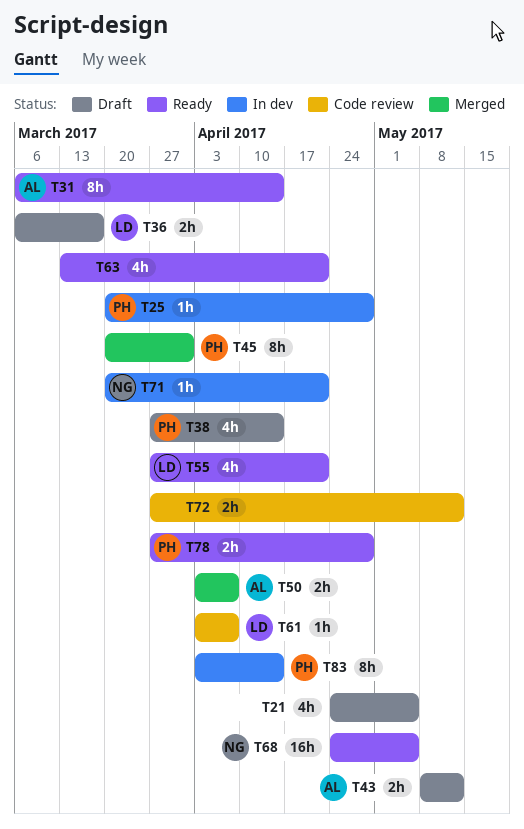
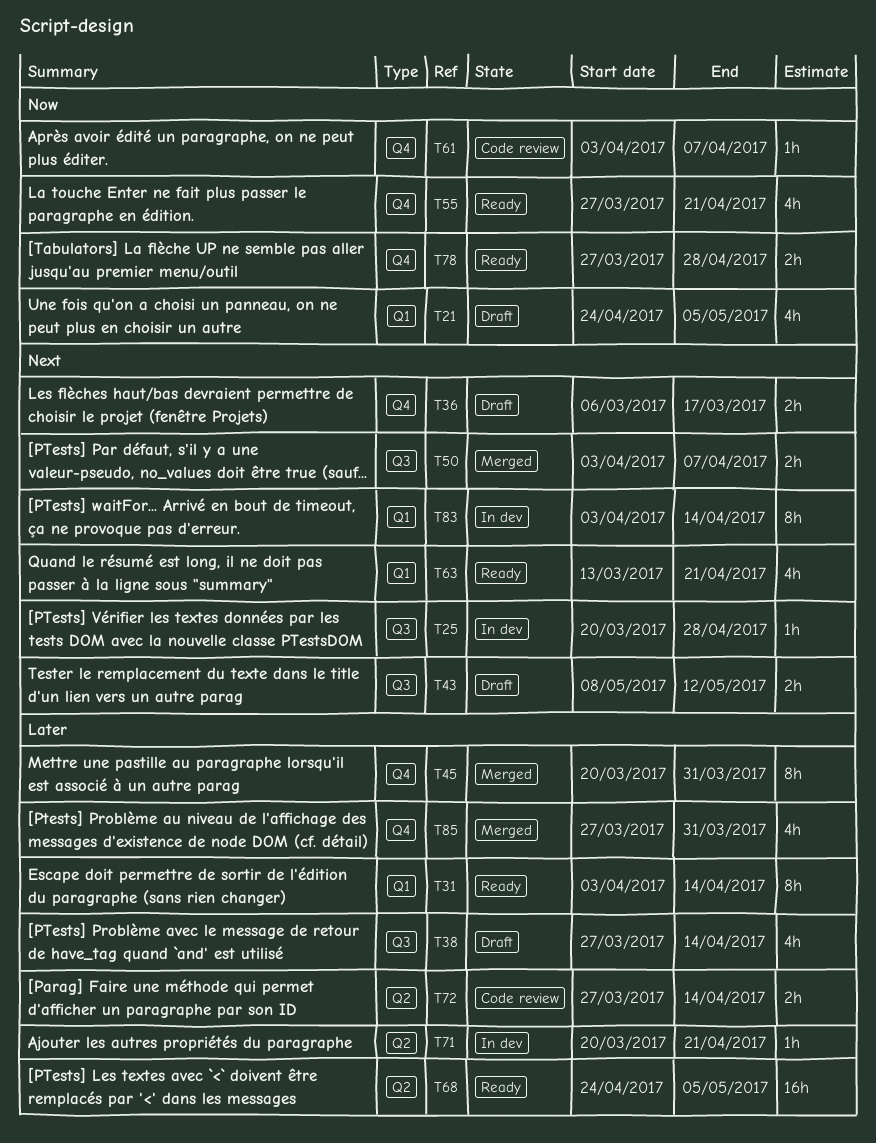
T31, start: Mar 6 -> Apr 3
T72, due: May 12 -> Apr 14
T85: none -> present

